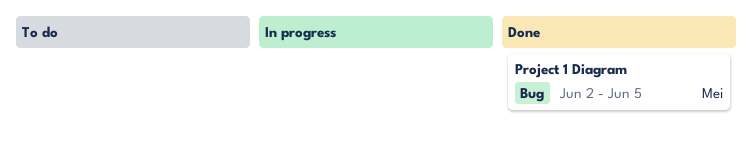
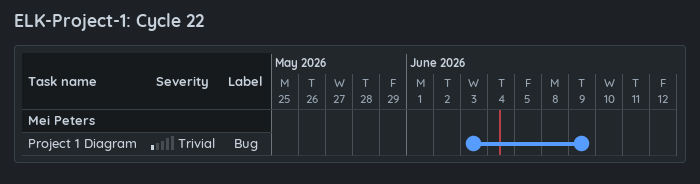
Project 1 Diagram, start: Jun 2 -> Jun 3
Project 1 Diagram, due: Jun 5 -> Jun 9

